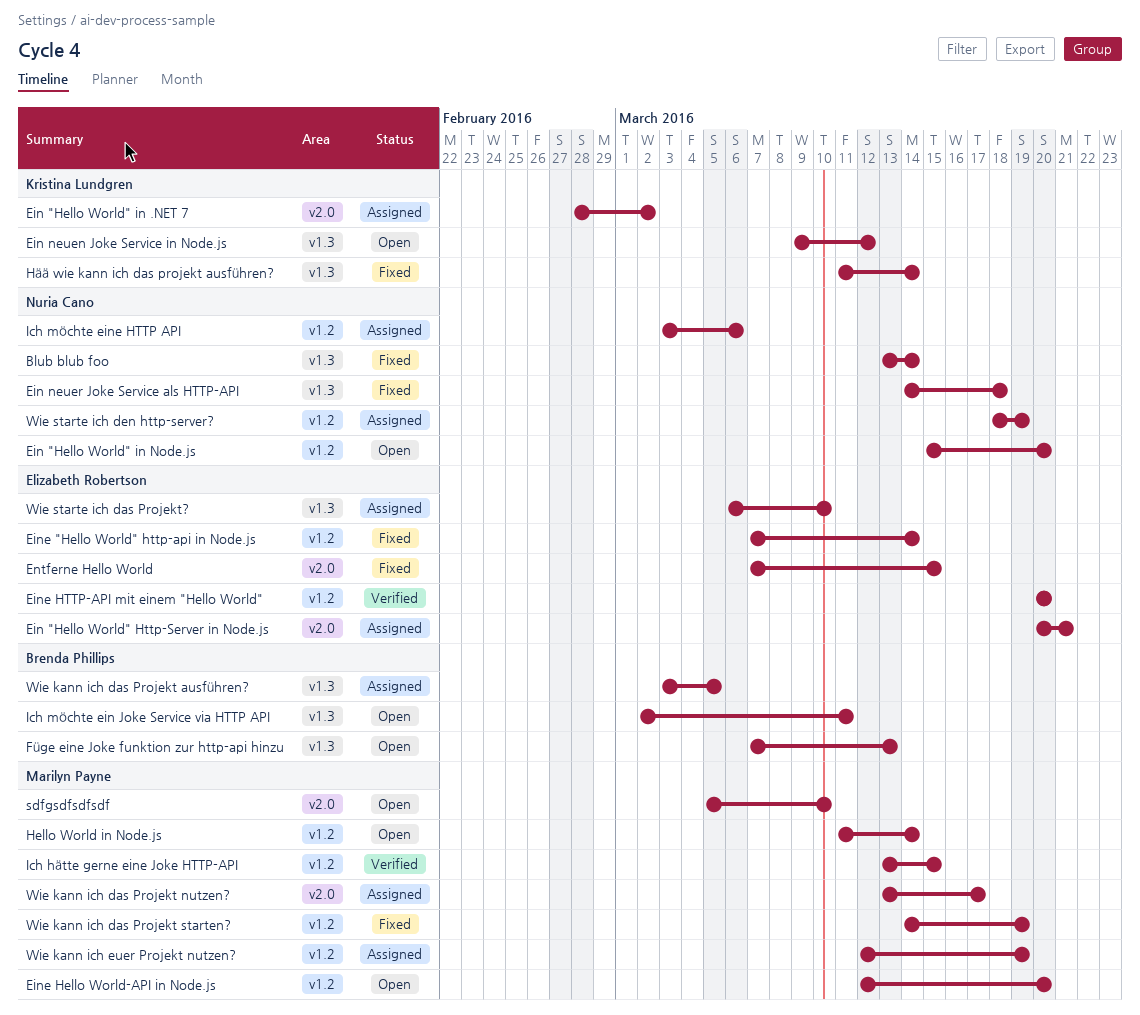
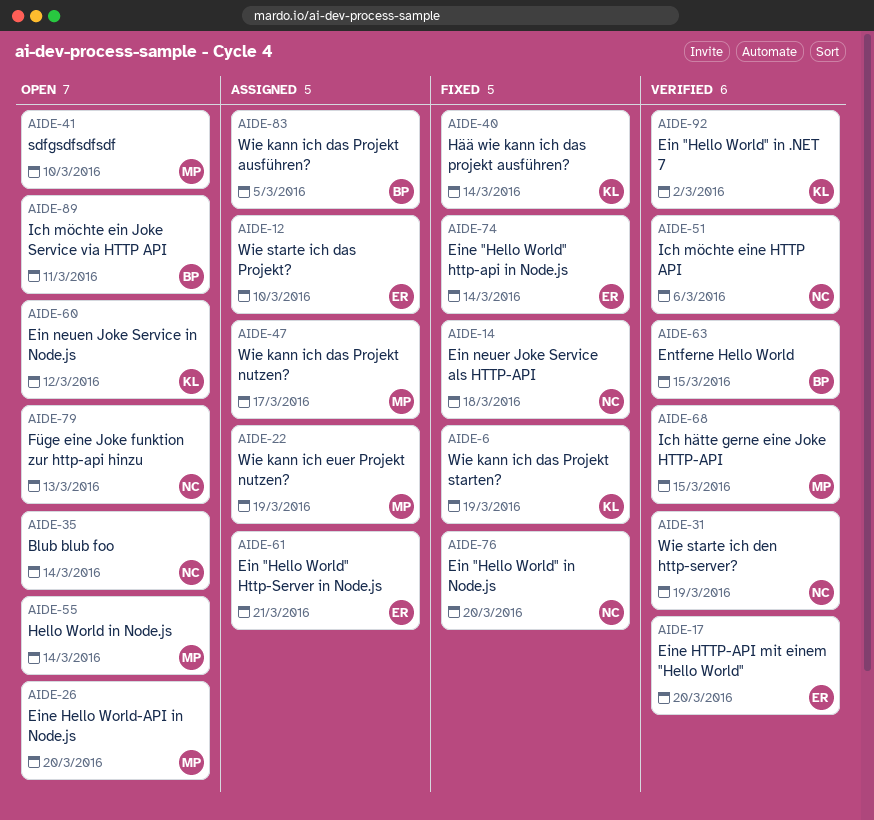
Blub blub foo, status: Fixed -> Open
Ein "Hello World" in .NET 7, status: Assigned -> Verified
Ein "Hello World" in Node.js, status: Open -> Fixed
Entferne Hello World, status: Fixed -> Verified
Entferne Hello World, owner: Elizabeth Robertson -> Brenda Phillips
Füge eine Joke funktion zur http-api hinzu, owner: Brenda Phillips -> Nuria Cano
Ich möchte eine HTTP API, status: Assigned -> Verified
Wie kann ich das Projekt starten?, owner: Marilyn Payne -> Kristina Lundgren
Wie starte ich den http-server?, status: Assigned -> Verified

